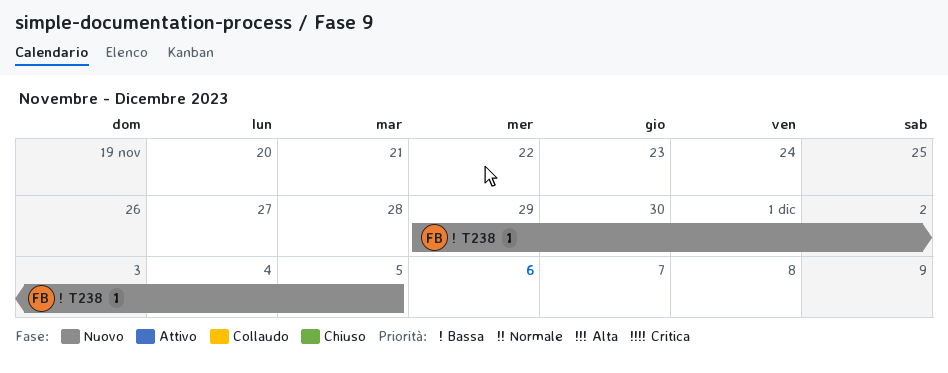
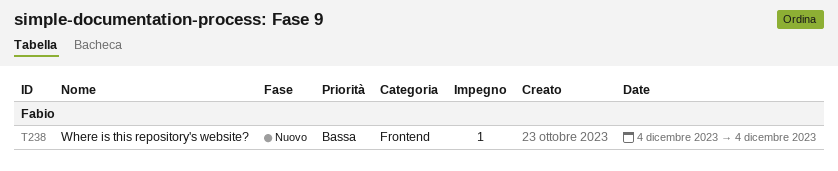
T238, start: Nov 29 -> Dec 4
T238, due: Dec 5 -> Dec 4

